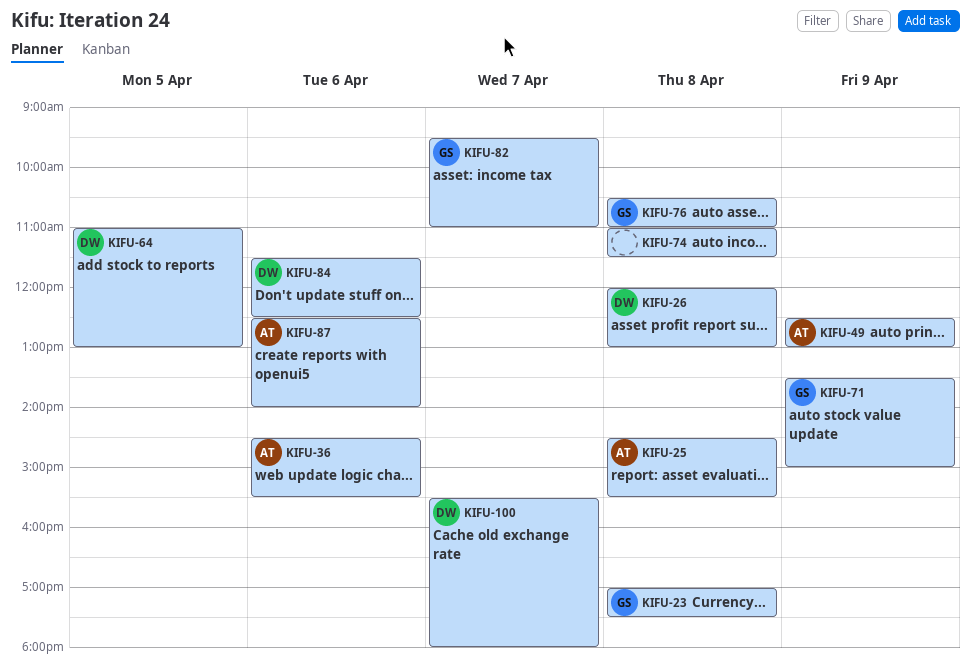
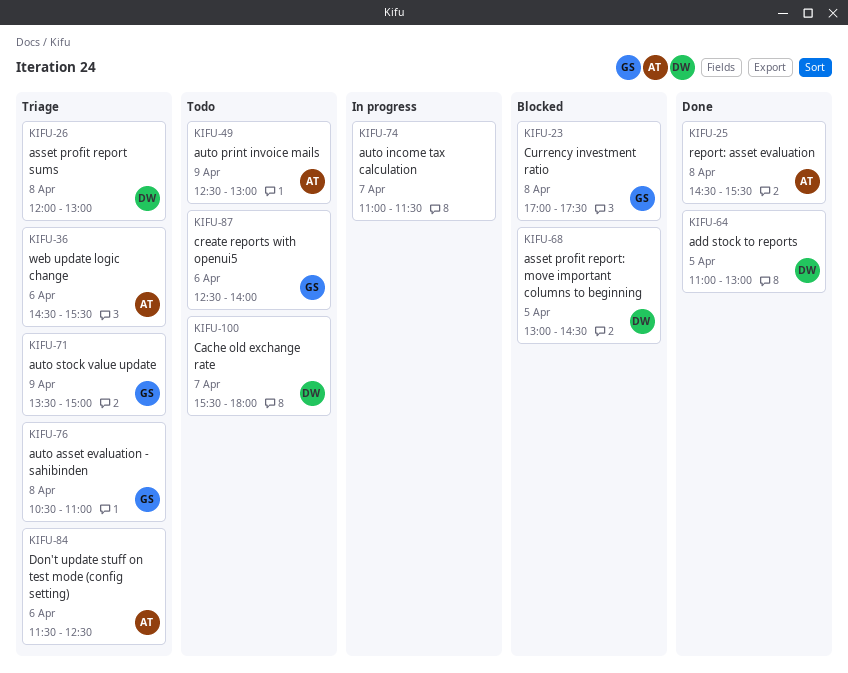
KIFU-68: none -> present
KIFU-74, day: Apr 8 -> Apr 7
KIFU-82: present -> none
KIFU-84, owner: DW -> AT
KIFU-87, owner: AT -> GS

